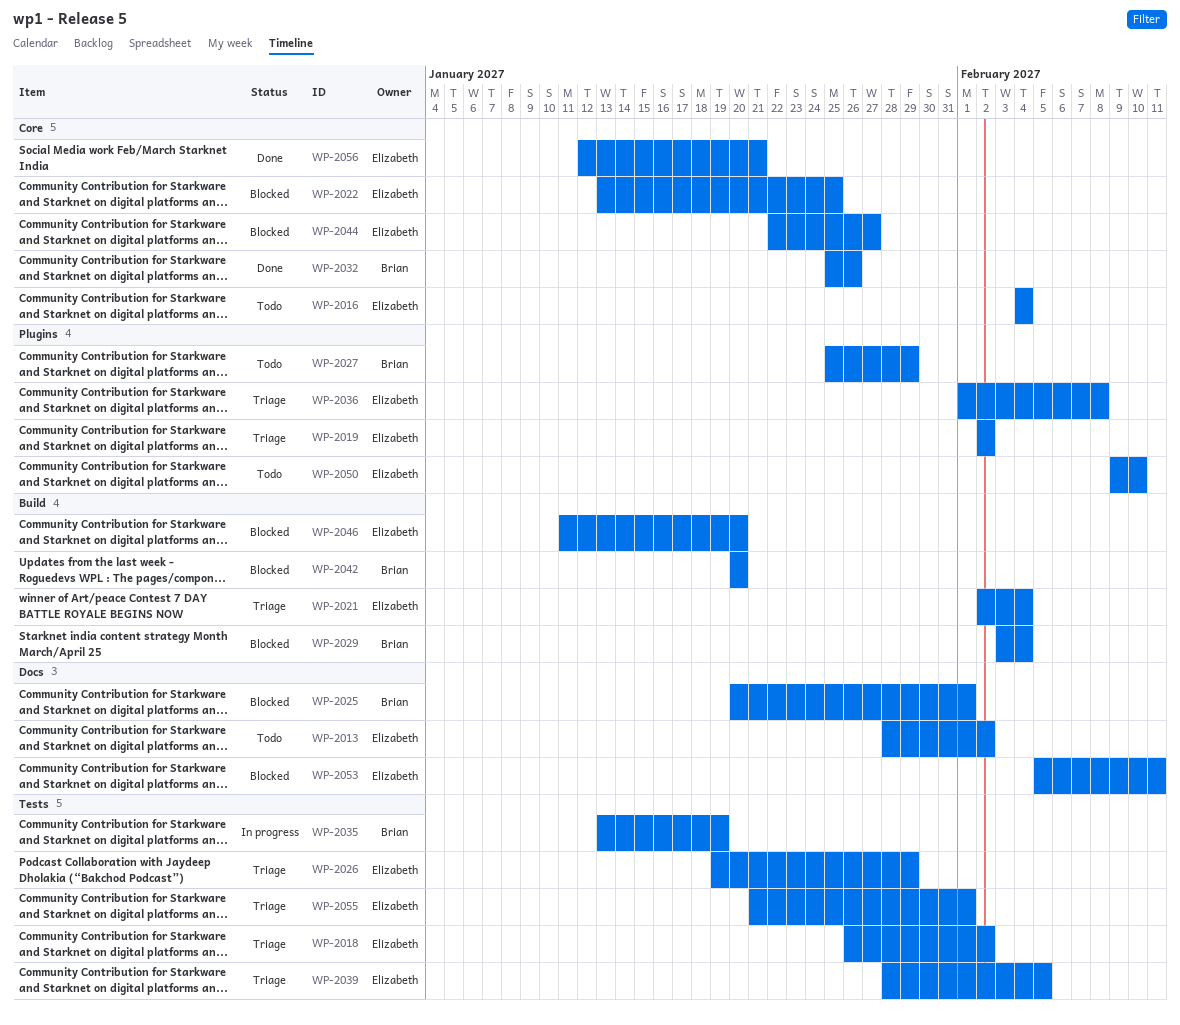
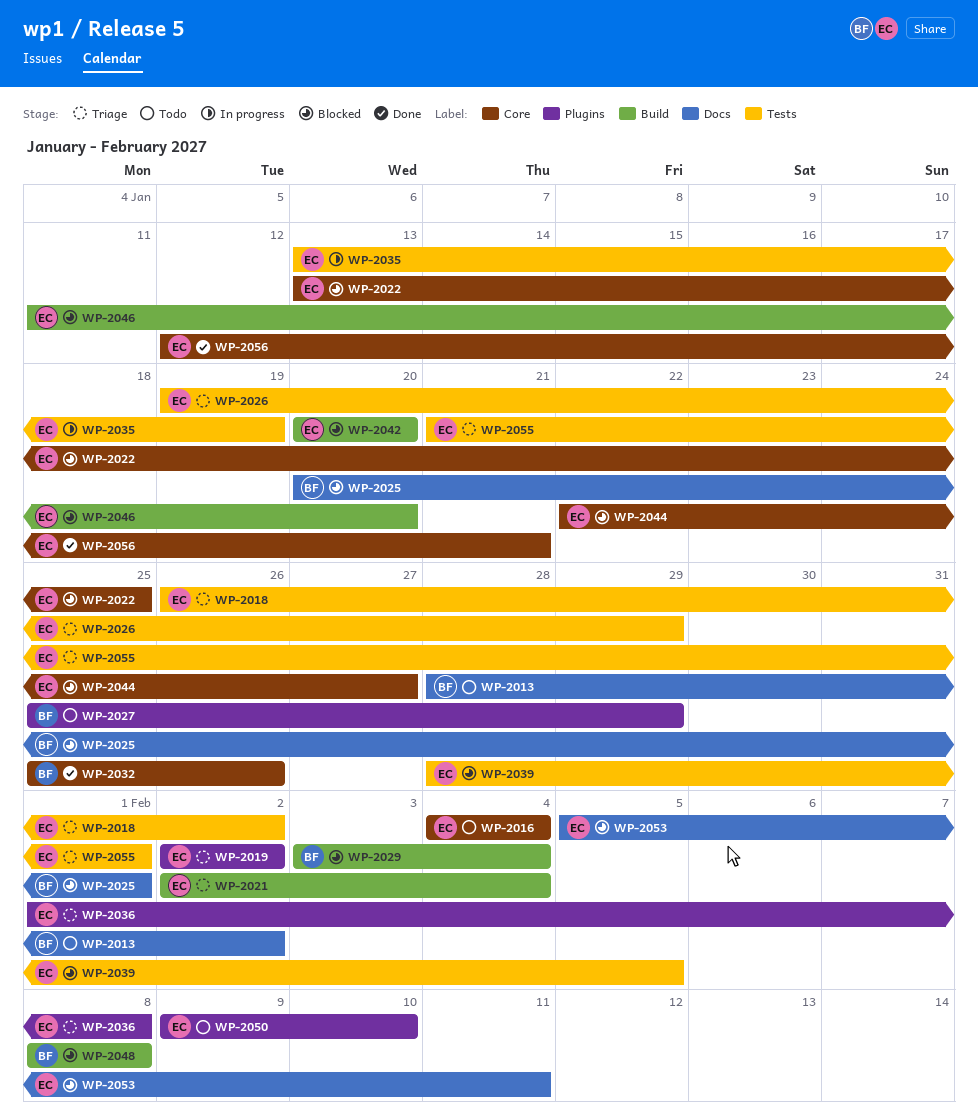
WP-2013, owner: Elizabeth -> Brian
WP-2035, owner: Brian -> Elizabeth
WP-2039, status: Triage -> Blocked
WP-2042, owner: Brian -> Elizabeth
WP-2048: none -> present

